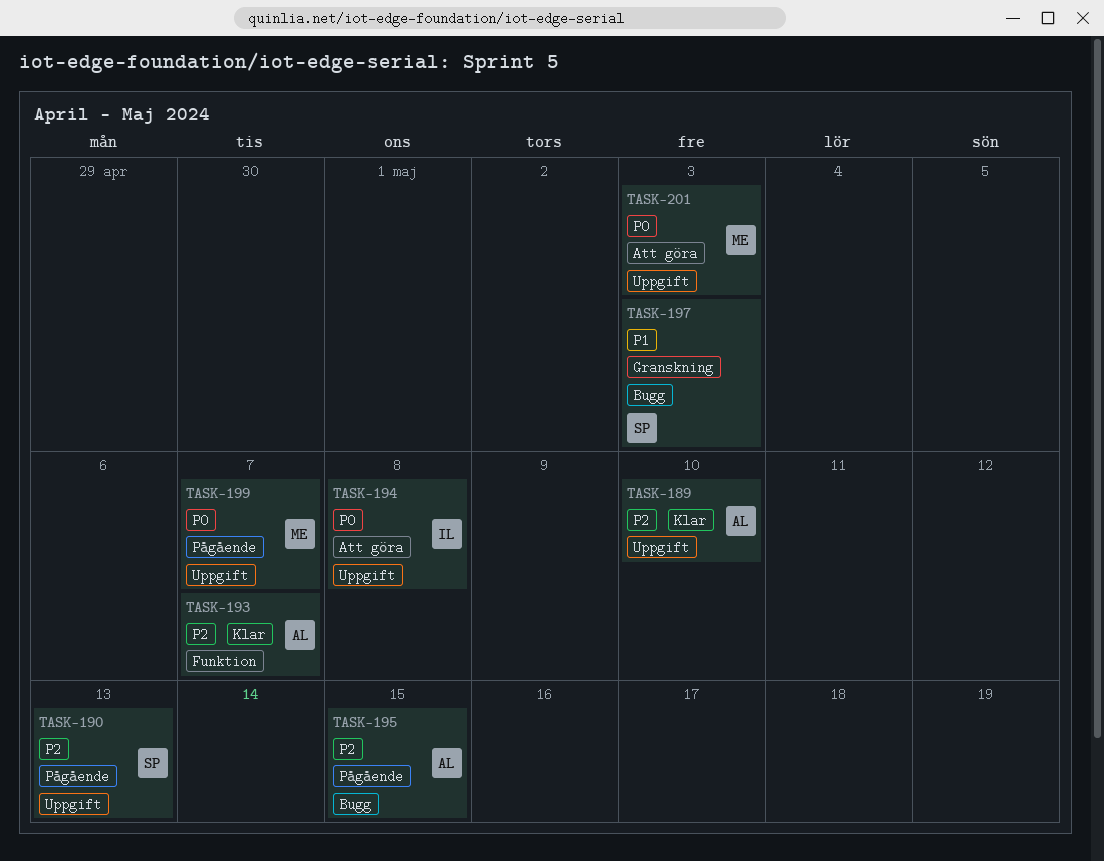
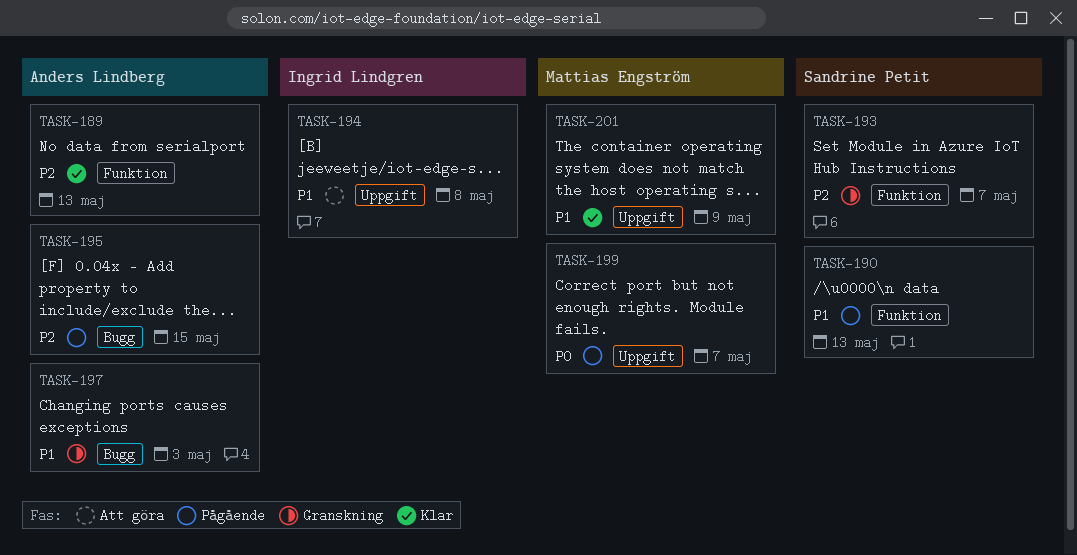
TASK-189, label: Uppgift -> Funktion
TASK-189, due: May 10 -> May 13
TASK-190, priority: P2 -> P1
TASK-190, label: Uppgift -> Funktion
TASK-193, status: Klar -> Granskning
TASK-193, owner: Anders Lindberg -> Sandrine Petit
TASK-194, priority: P0 -> P1
TASK-197, owner: Sandrine Petit -> Anders Lindberg
TASK-201, status: Att göra -> Klar
TASK-201, priority: P0 -> P1
TASK-201, due: May 3 -> May 9

